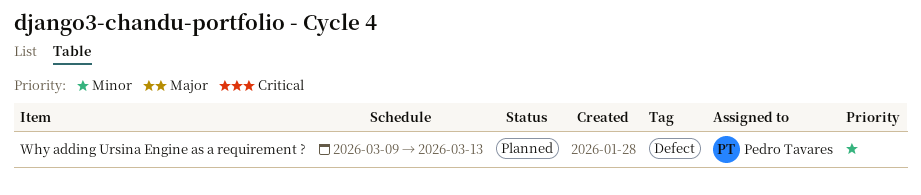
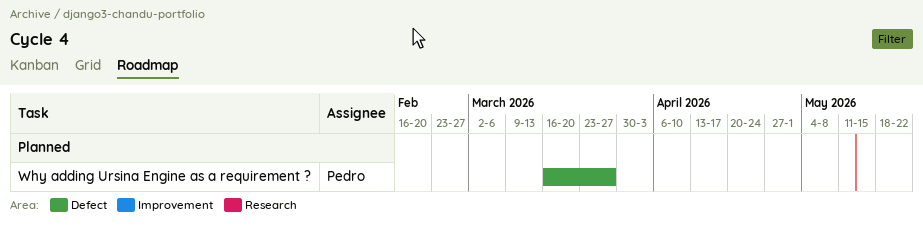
Why adding Ursina Engine as a requirement ?, start: Mar 9 -> Mar 16
Why adding Ursina Engine as a requirement ?, due: Mar 13 -> Mar 27

